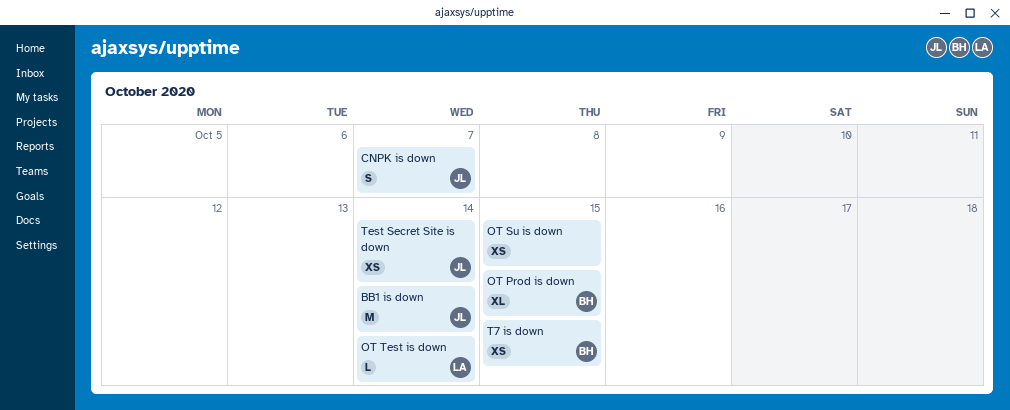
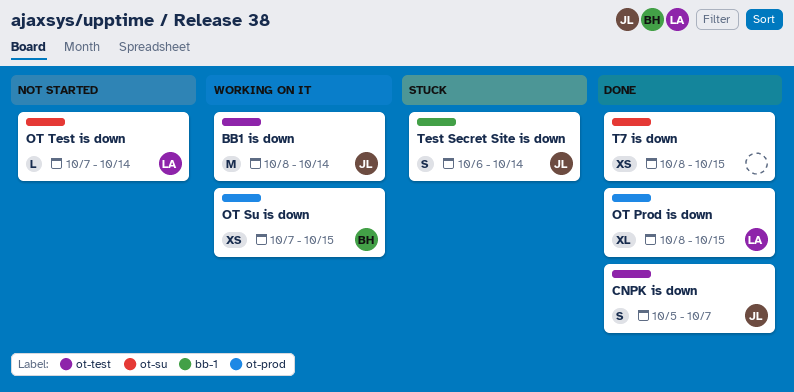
OT Prod is down, owner: BH -> LA
OT Su is down, owner: none -> BH
T7 is down, owner: BH -> none
Test Secret Site is down, estimate: XS -> S

